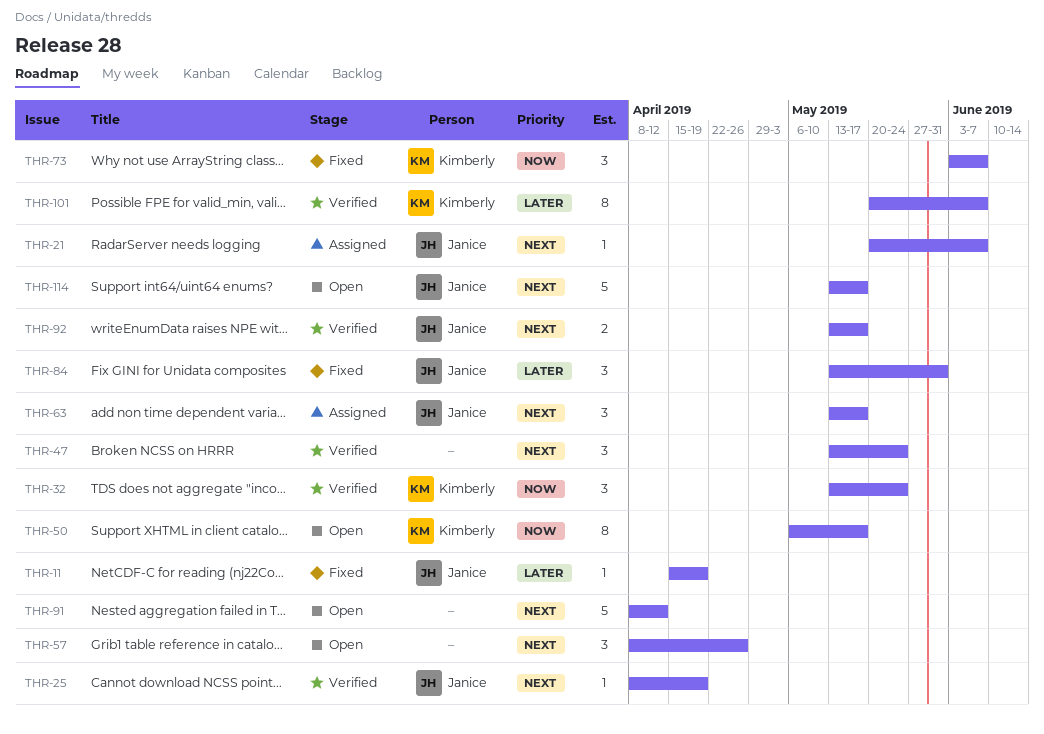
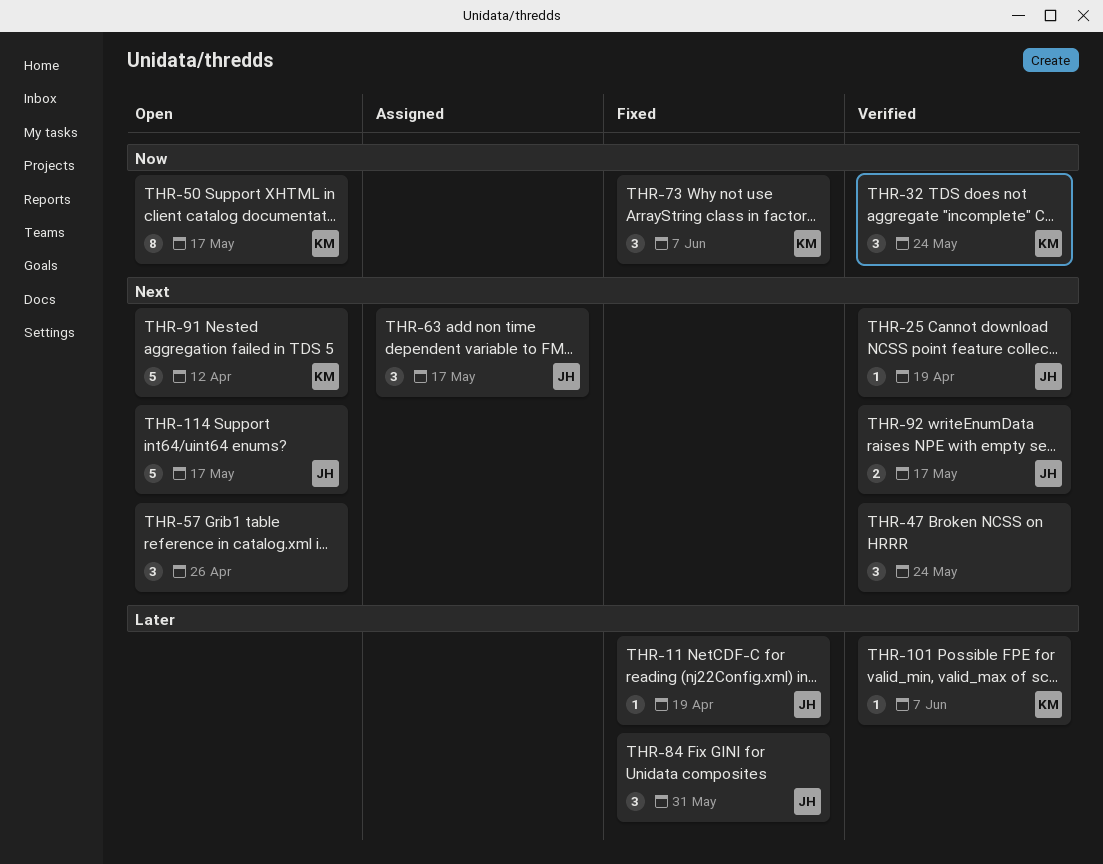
THR-21: present -> none
THR-91, owner: none -> Kimberly
THR-101, estimate: 8 -> 1

